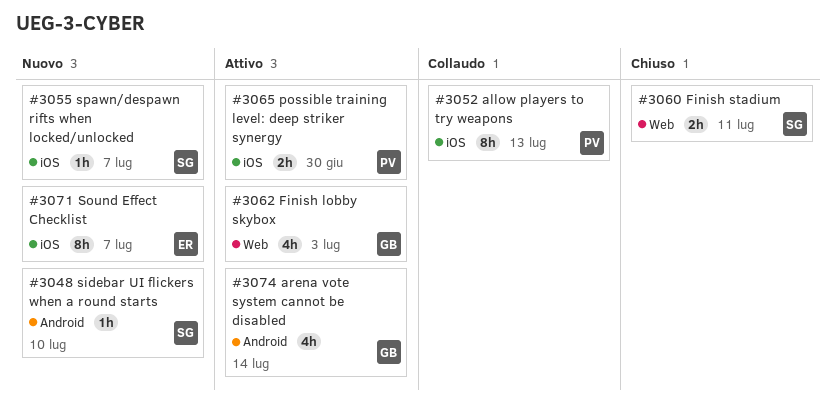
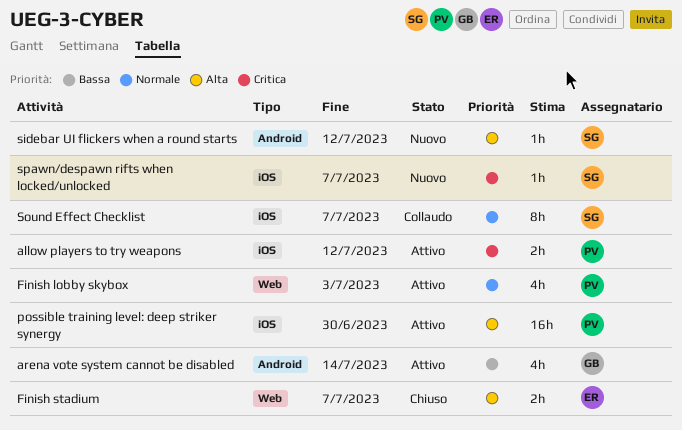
allow players to try weapons, status: Collaudo -> Attivo
allow players to try weapons, estimate: 8h -> 2h
allow players to try weapons, due: Jul 13 -> Jul 12
Finish lobby skybox, owner: GB -> PV
Finish stadium, owner: SG -> ER
Finish stadium, due: Jul 11 -> Jul 7
possible training level: deep striker synergy, estimate: 2h -> 16h
sidebar UI flickers when a round starts, due: Jul 10 -> Jul 12
Sound Effect Checklist, status: Nuovo -> Collaudo
Sound Effect Checklist, owner: ER -> SG

